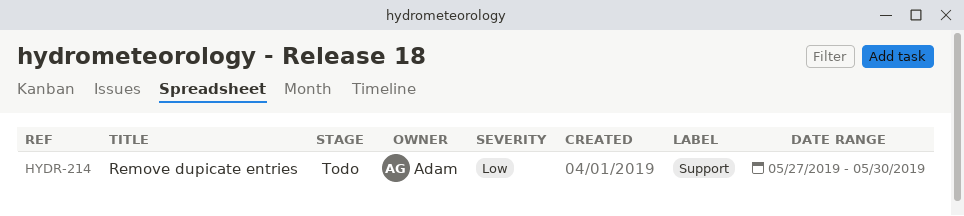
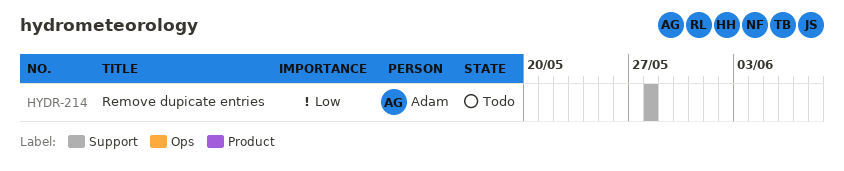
HYDR-214, start: May 27 -> May 28
HYDR-214, due: May 30 -> May 28

